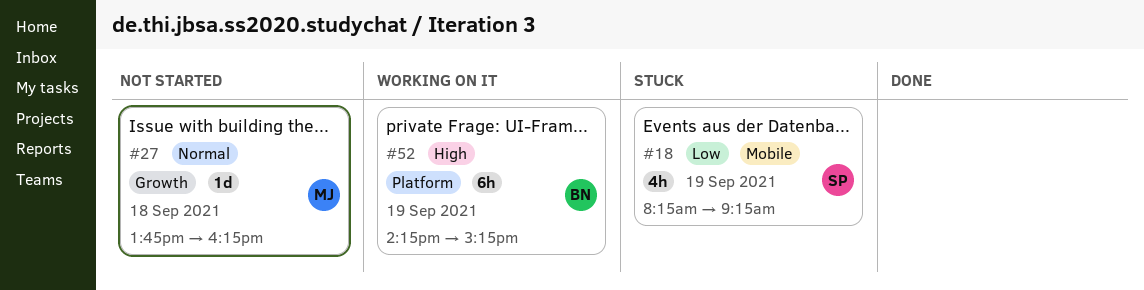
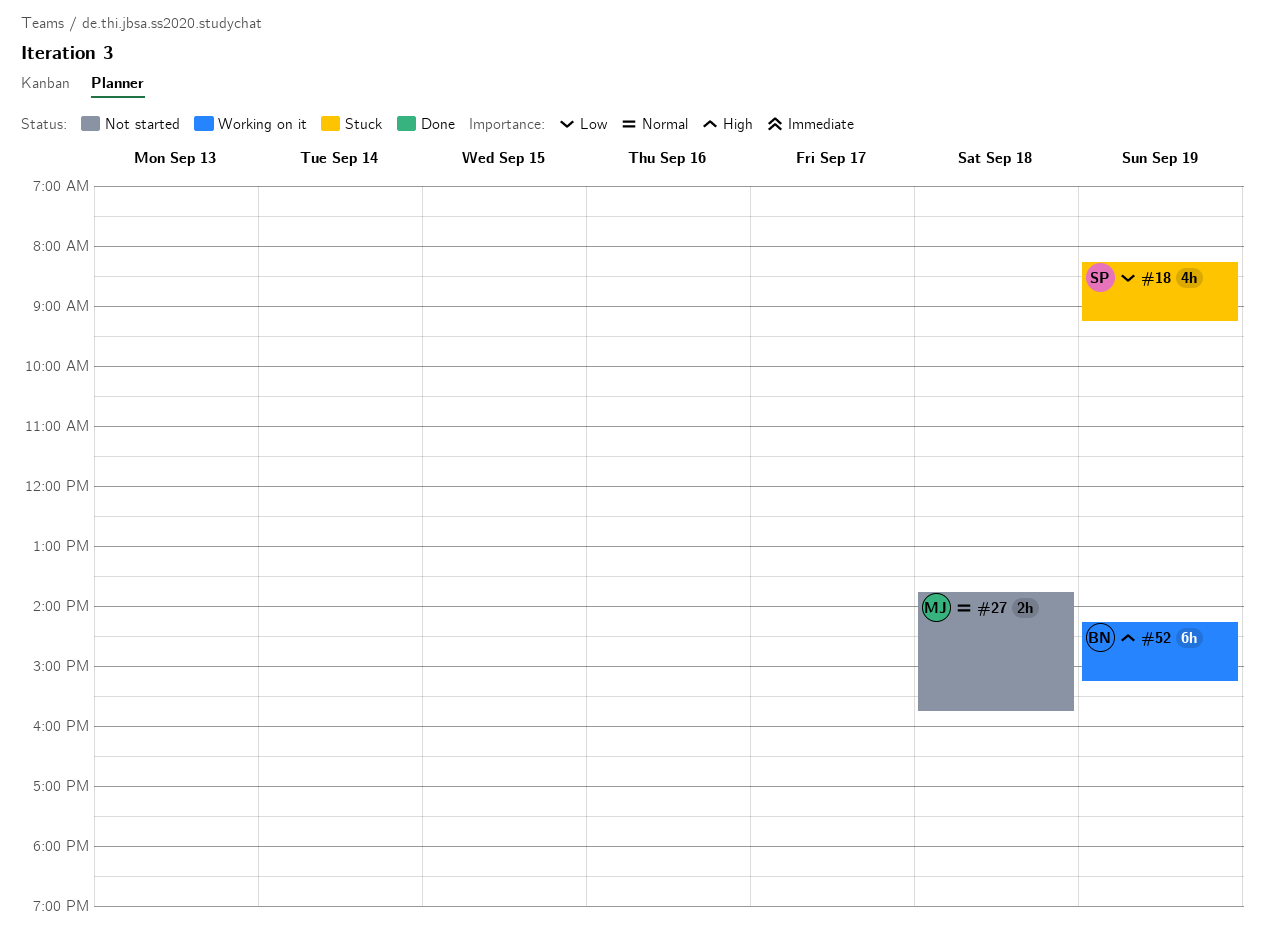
#27, estimate: 1d -> 2h
#27, ends: 16:15 -> 15:45

